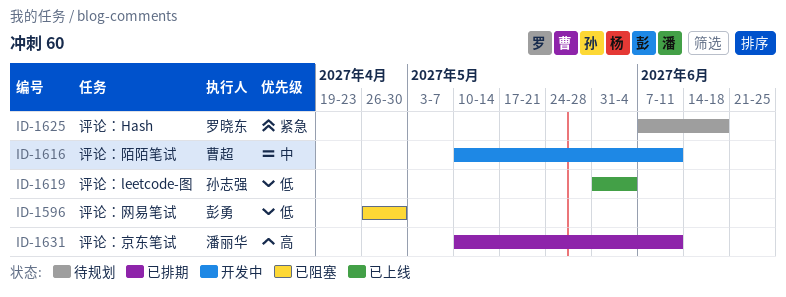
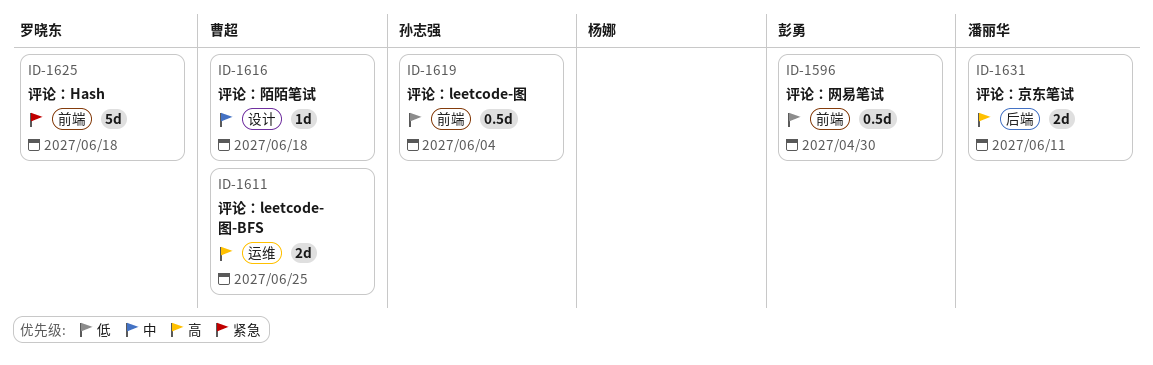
ID-1611: none -> present
ID-1616, due: Jun 11 -> Jun 18

